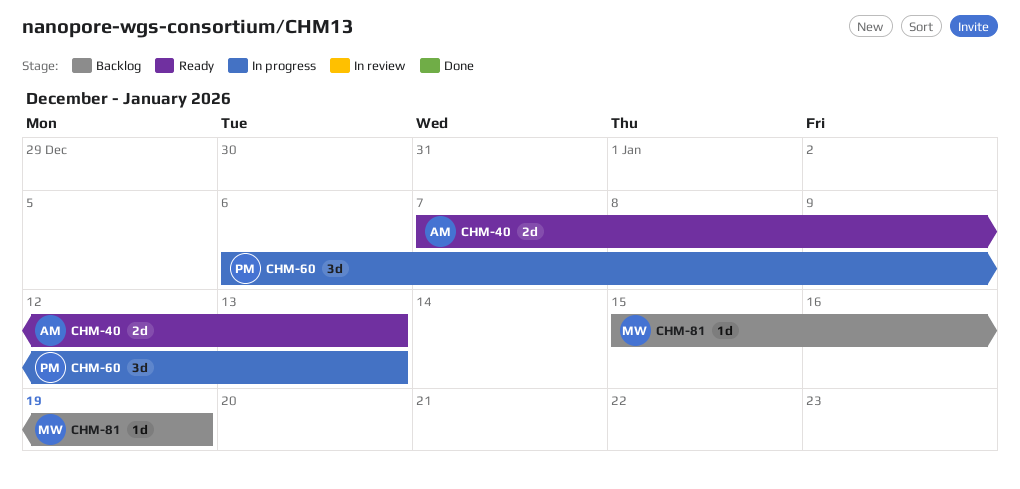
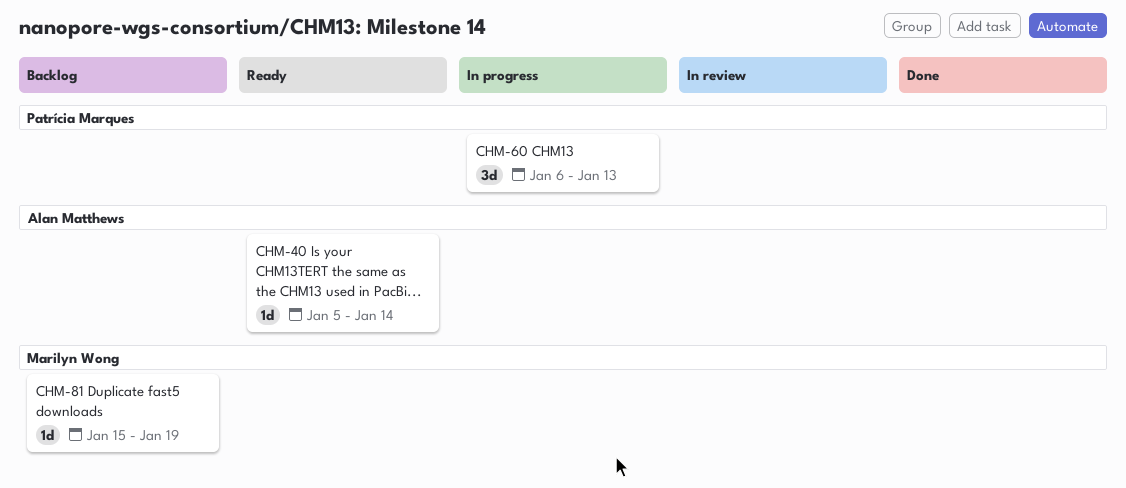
CHM-40, estimate: 2d -> 1d
CHM-40, start: Jan 7 -> Jan 5
CHM-40, due: Jan 13 -> Jan 14

